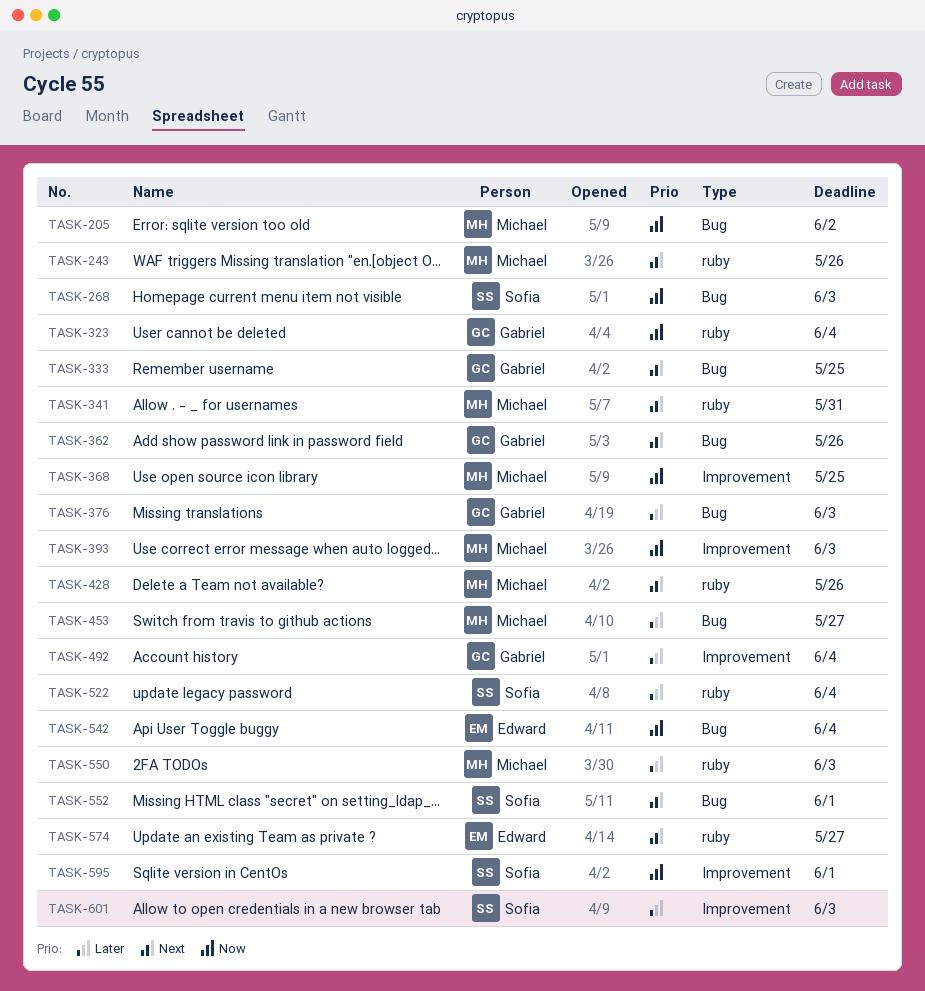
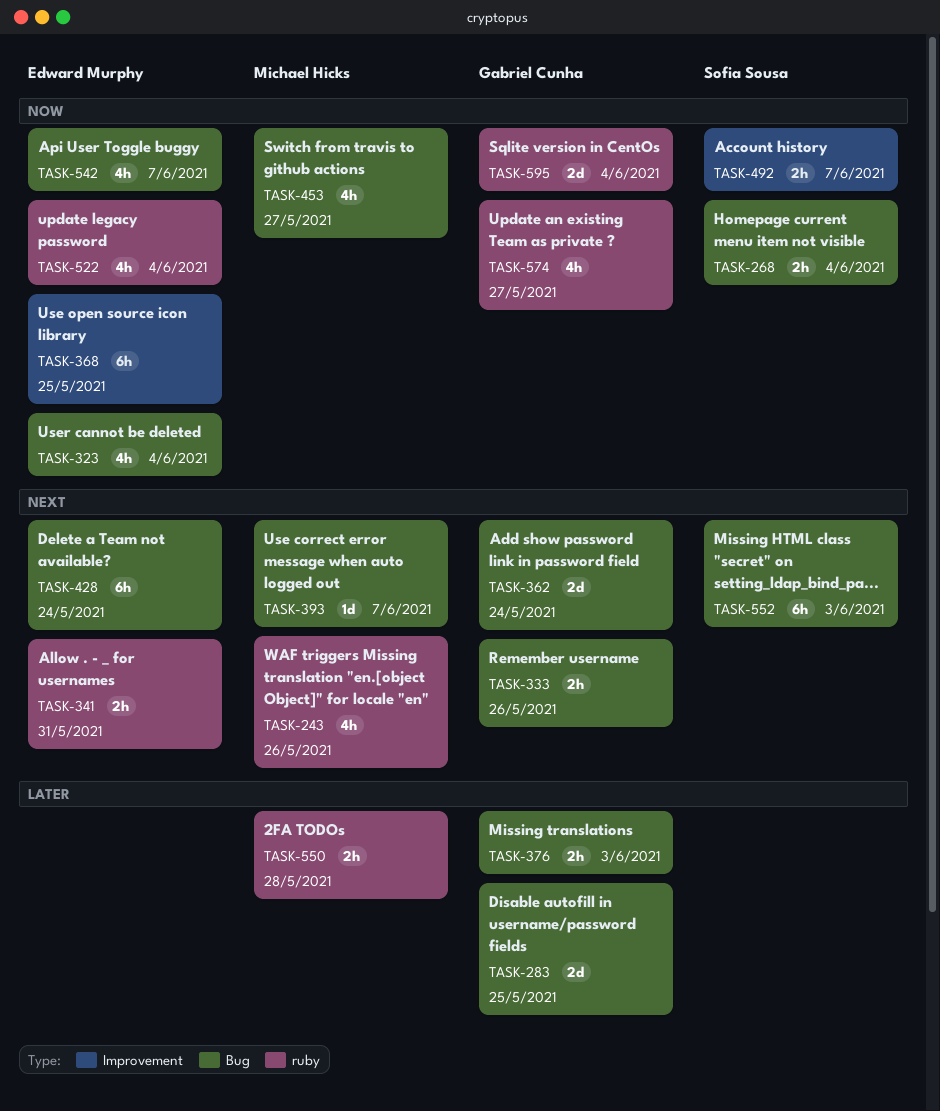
TASK-205: present -> none
TASK-268, due: Jun 3 -> Jun 4
TASK-283: none -> present
TASK-323, owner: Gabriel Cunha -> Edward Murphy
TASK-323, label: ruby -> Bug
TASK-333, due: May 25 -> May 26
TASK-341, owner: Michael Hicks -> Edward Murphy
TASK-362, due: May 26 -> May 24
TASK-368, owner: Michael Hicks -> Edward Murphy
TASK-393, priority: Now -> Next
TASK-393, label: Improvement -> Bug
TASK-393, due: Jun 3 -> Jun 7
TASK-428, owner: Michael Hicks -> Edward Murphy
TASK-428, label: ruby -> Bug
TASK-428, due: May 26 -> May 24
TASK-453, priority: Later -> Now
TASK-492, owner: Gabriel Cunha -> Sofia Sousa
TASK-492, priority: Later -> Now
TASK-492, due: Jun 4 -> Jun 7
TASK-522, owner: Sofia Sousa -> Edward Murphy
TASK-522, priority: Later -> Now
TASK-542, due: Jun 4 -> Jun 7
TASK-550, due: Jun 3 -> May 28
TASK-552, due: Jun 1 -> Jun 3
TASK-574, owner: Edward Murphy -> Gabriel Cunha
TASK-574, priority: Next -> Now
TASK-595, owner: Sofia Sousa -> Gabriel Cunha
TASK-595, label: Improvement -> ruby
TASK-595, due: Jun 1 -> Jun 4
TASK-601: present -> none

